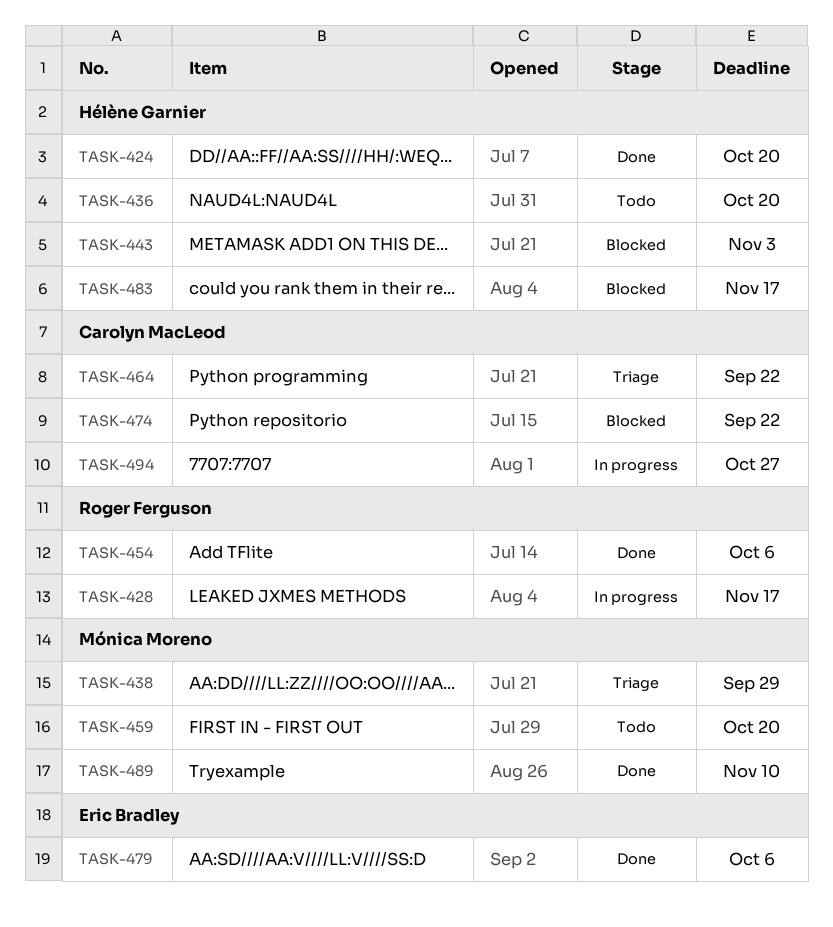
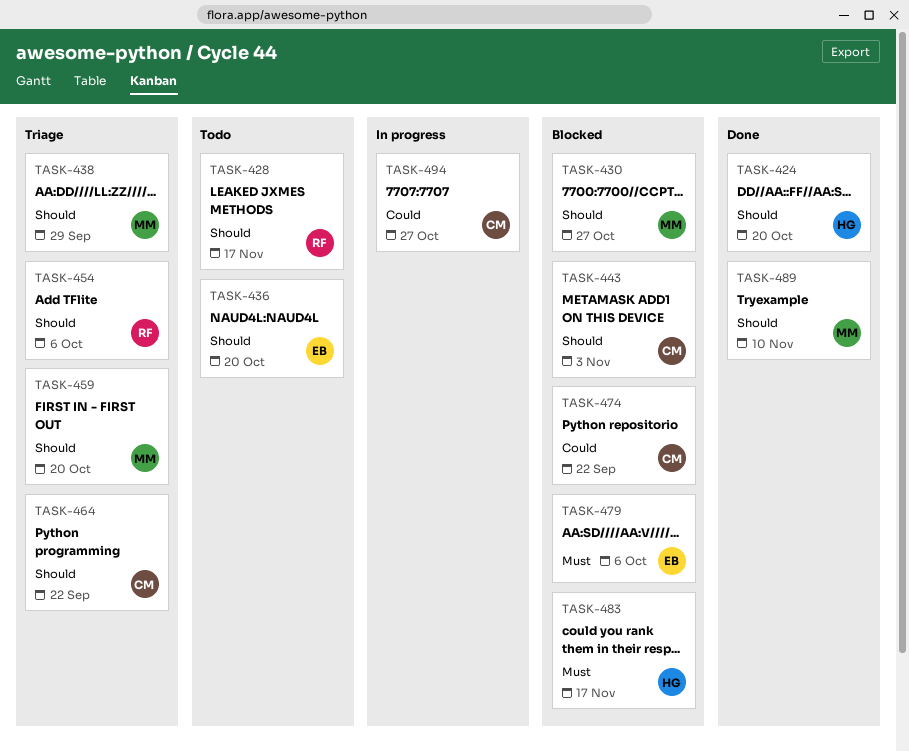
TASK-428, status: In progress -> Todo
TASK-430: none -> present
TASK-436, owner: Hélène Garnier -> Eric Bradley
TASK-443, owner: Hélène Garnier -> Carolyn MacLeod
TASK-454, status: Done -> Triage
TASK-459, status: Todo -> Triage
TASK-479, status: Done -> Blocked

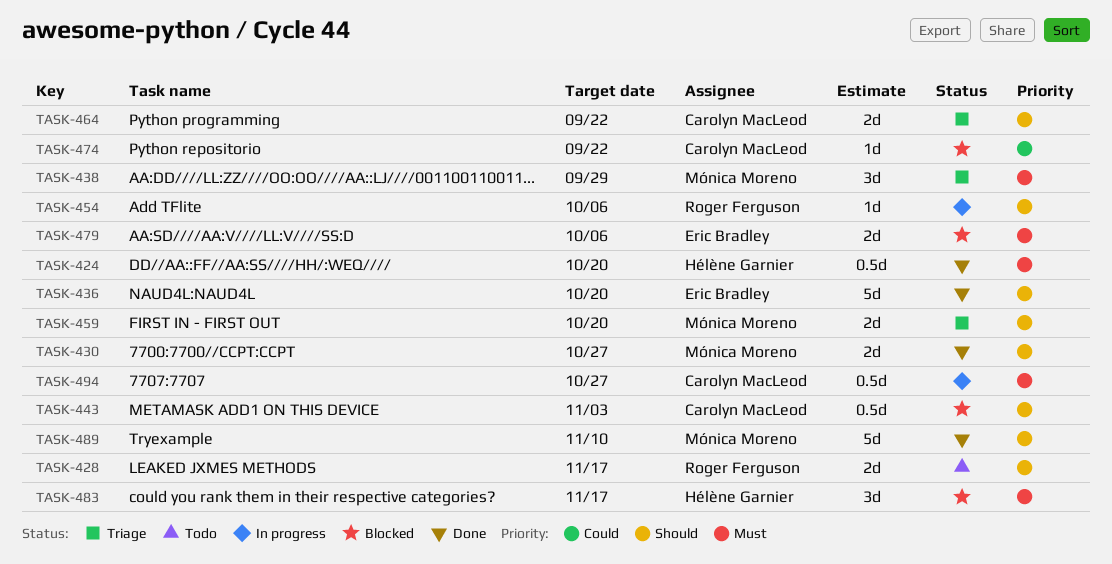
TASK-424, priority: Should -> Must
TASK-430, status: Blocked -> Done
TASK-436, status: Todo -> Done
TASK-438, priority: Should -> Must
TASK-454, status: Triage -> In progress
TASK-494, priority: Could -> Must

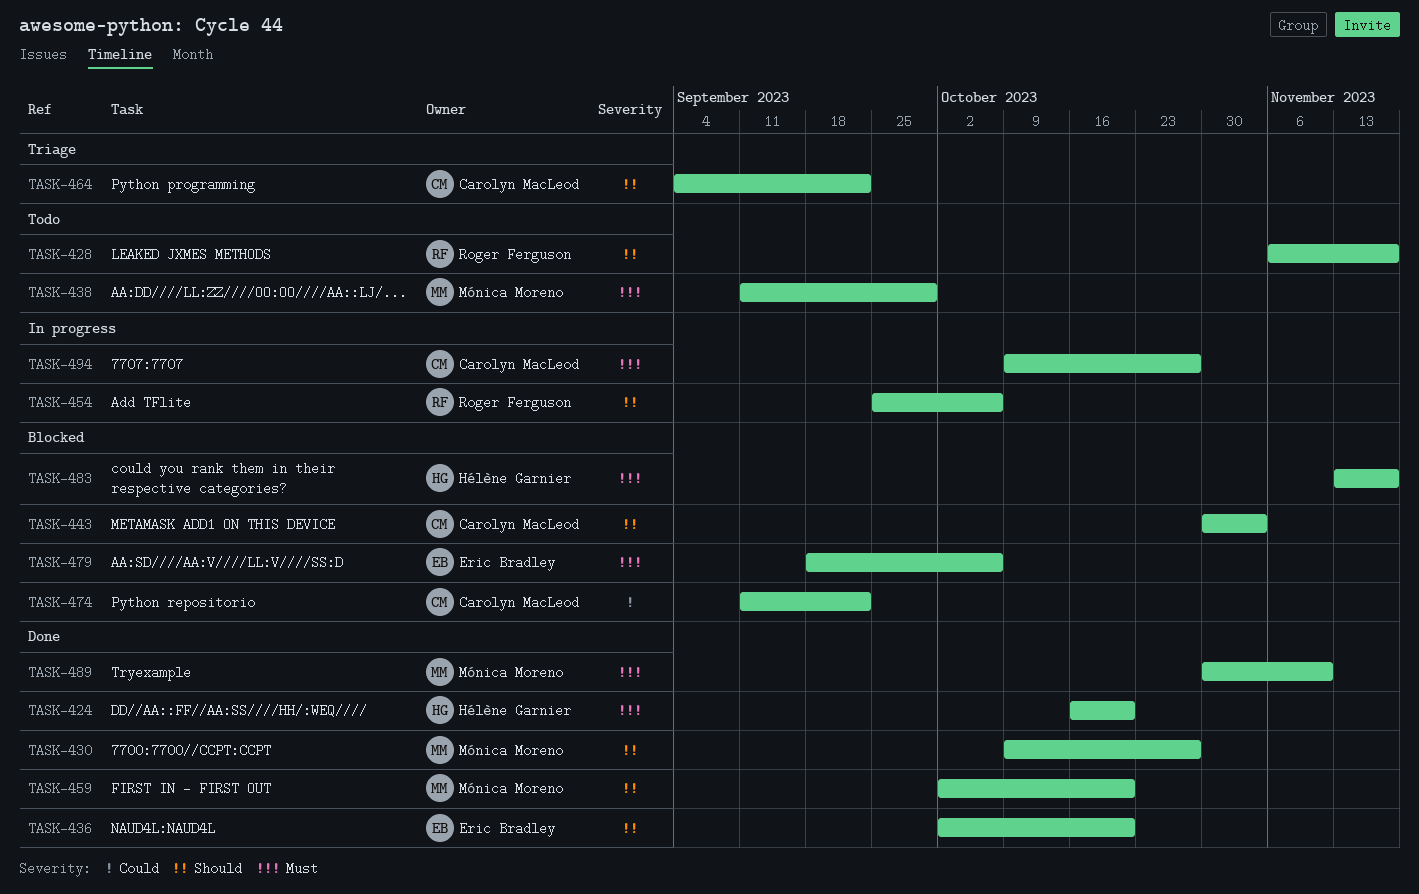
TASK-438, status: Triage -> Todo
TASK-459, status: Triage -> Done
TASK-489, priority: Should -> Must

